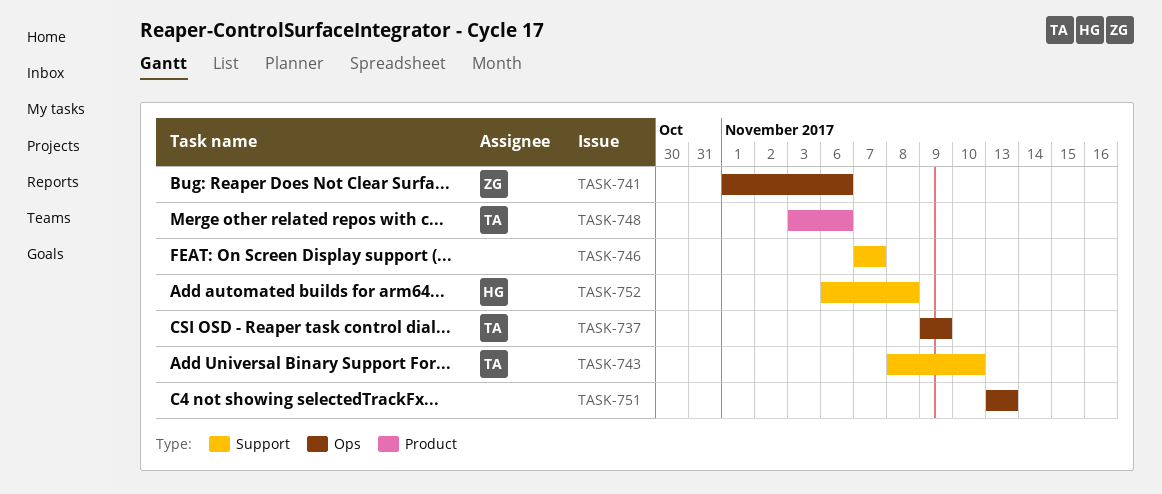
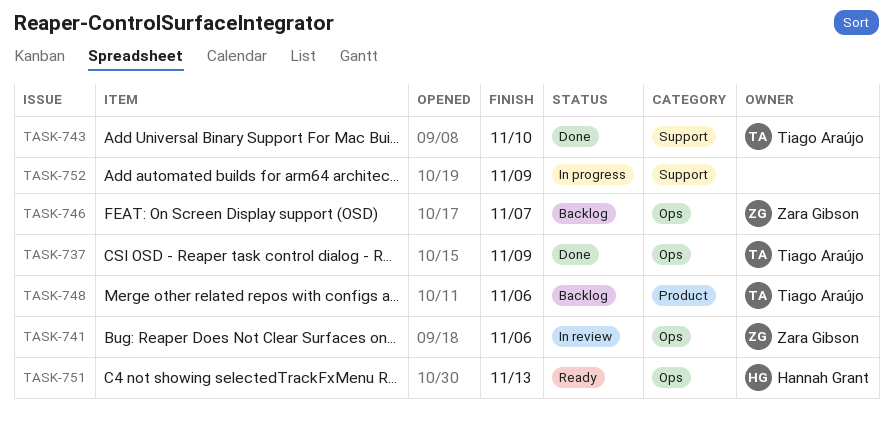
TASK-746, owner: none -> Zara Gibson
TASK-746, label: Support -> Ops
TASK-751, owner: none -> Hannah Grant
TASK-752, owner: Hannah Grant -> none
TASK-752, due: Nov 8 -> Nov 9

